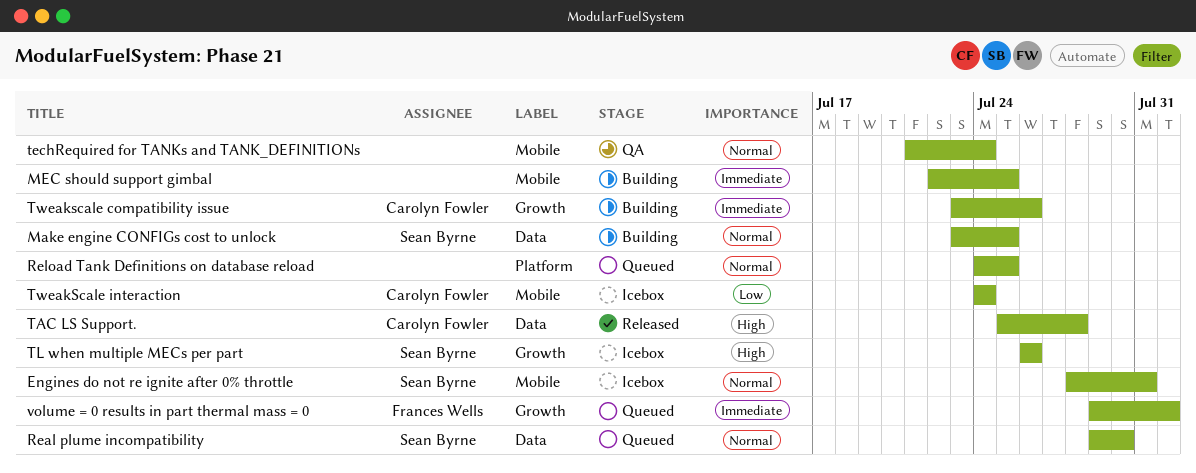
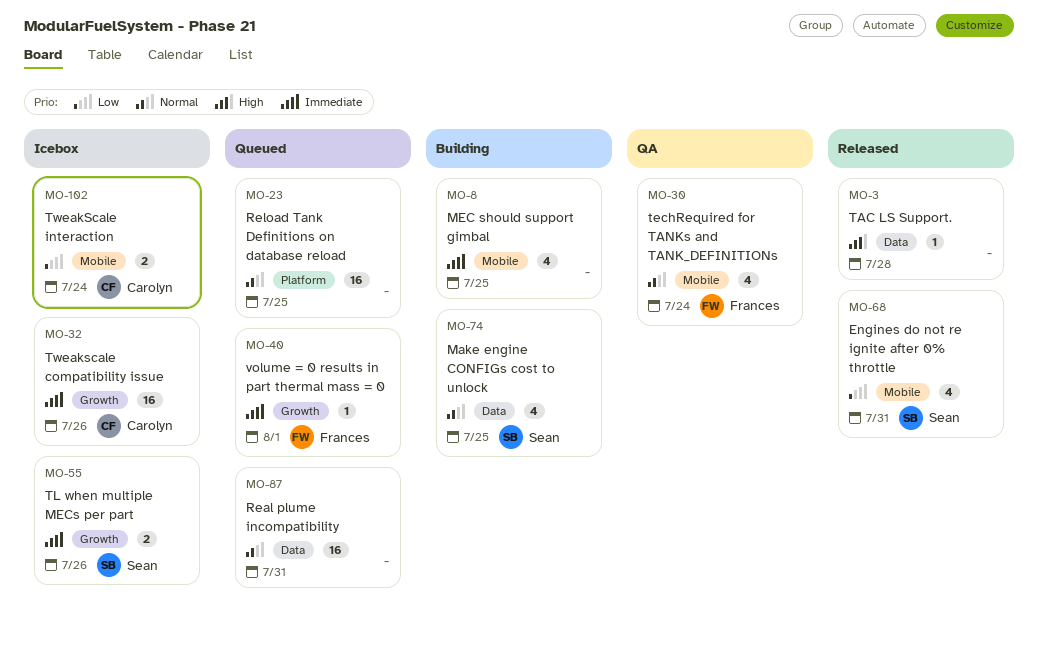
Engines do not re ignite after 0% throttle, status: Icebox -> Released
Engines do not re ignite after 0% throttle, priority: Normal -> Low
Real plume incompatibility, owner: Sean Byrne -> none
Real plume incompatibility, due: Jul 30 -> Jul 31
TAC LS Support., owner: Carolyn Fowler -> none
techRequired for TANKs and TANK_DEFINITIONs, owner: none -> Frances Wells
TL when multiple MECs per part, priority: High -> Immediate
Tweakscale compatibility issue, status: Building -> Icebox

